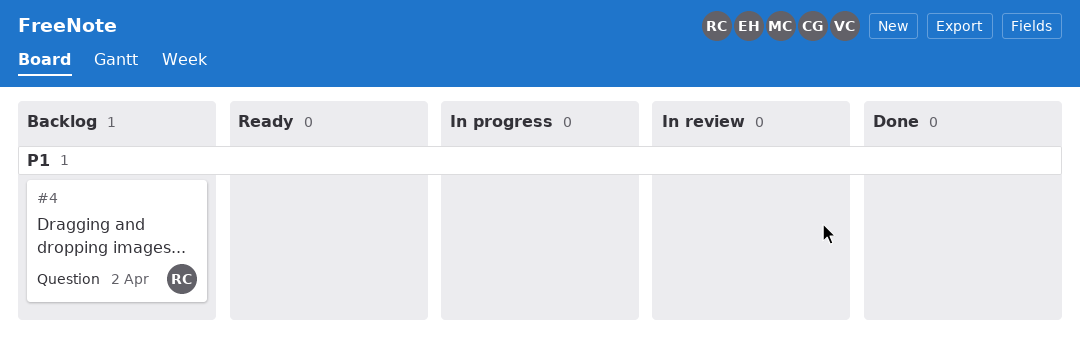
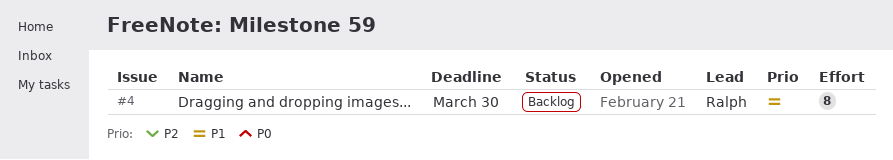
#4, due: Apr 2 -> Mar 30

